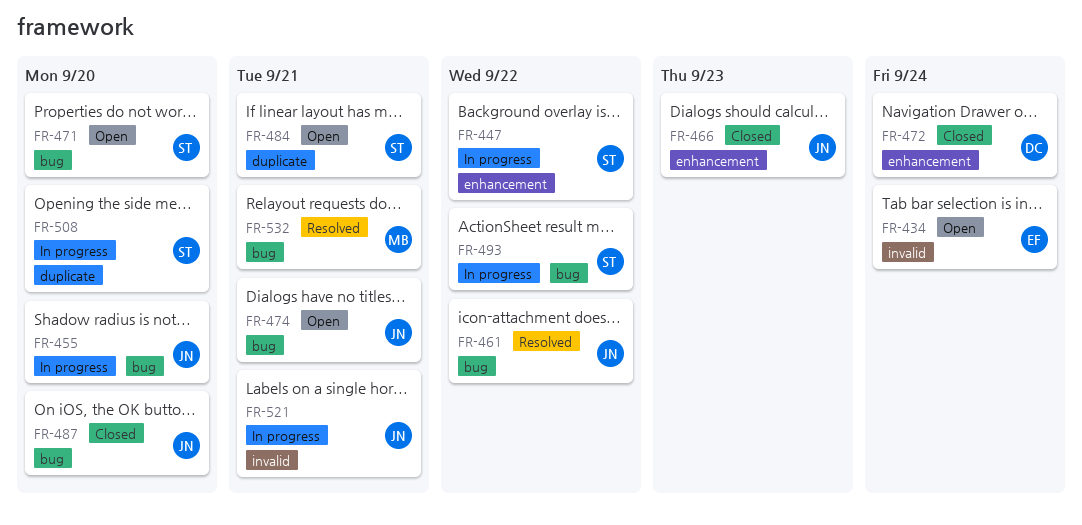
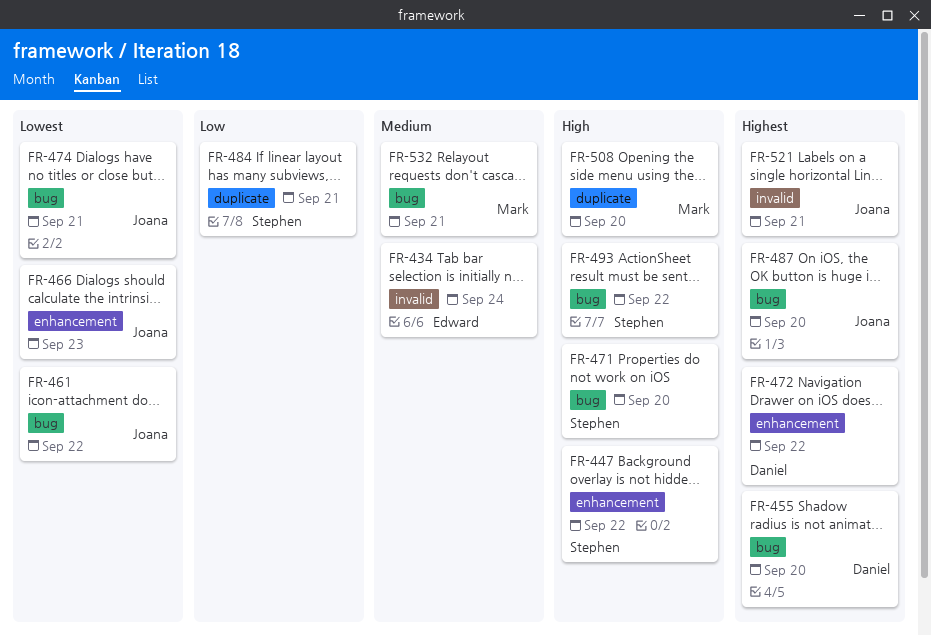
FR-455, owner: Joana -> Daniel
FR-472, due: Sep 24 -> Sep 22
FR-508, owner: Stephen -> Mark

